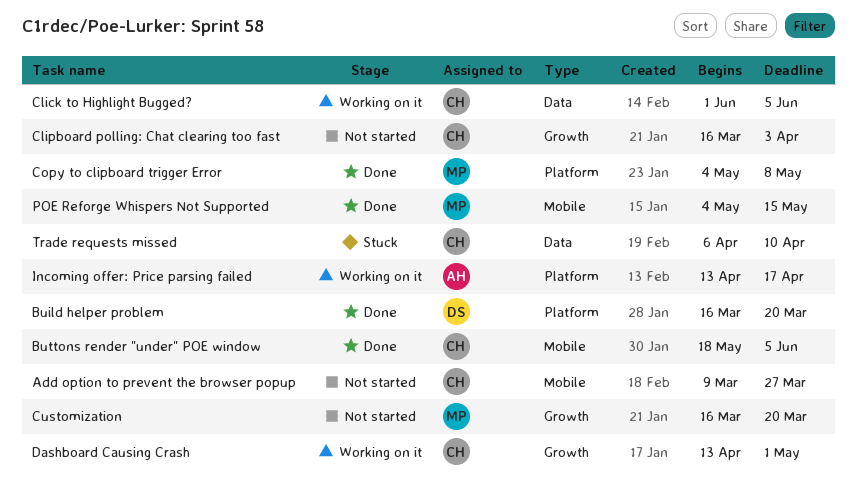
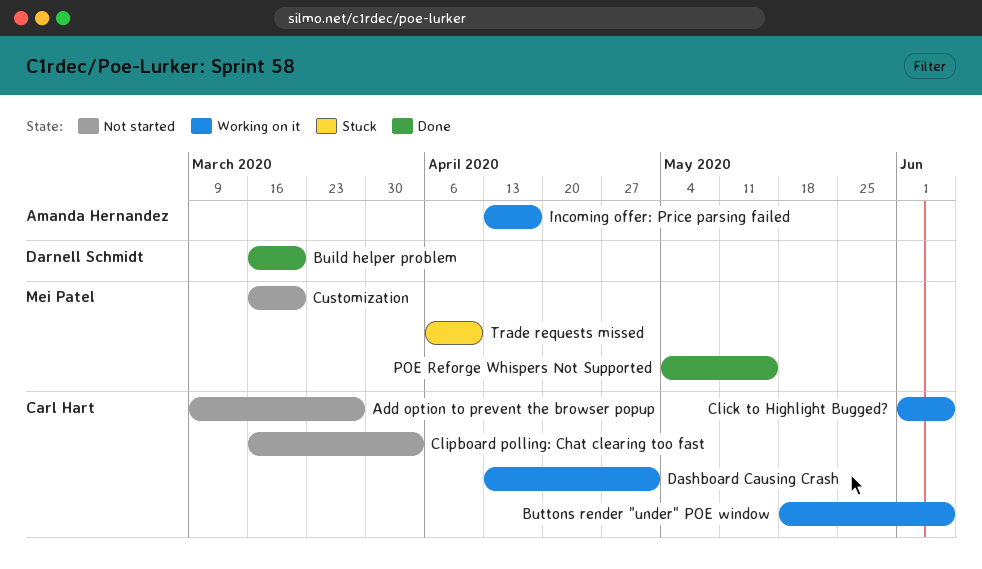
Buttons render "under" POE window, status: Done -> Working on it
Copy to clipboard trigger Error: present -> none
Trade requests missed, owner: Carl Hart -> Mei Patel

